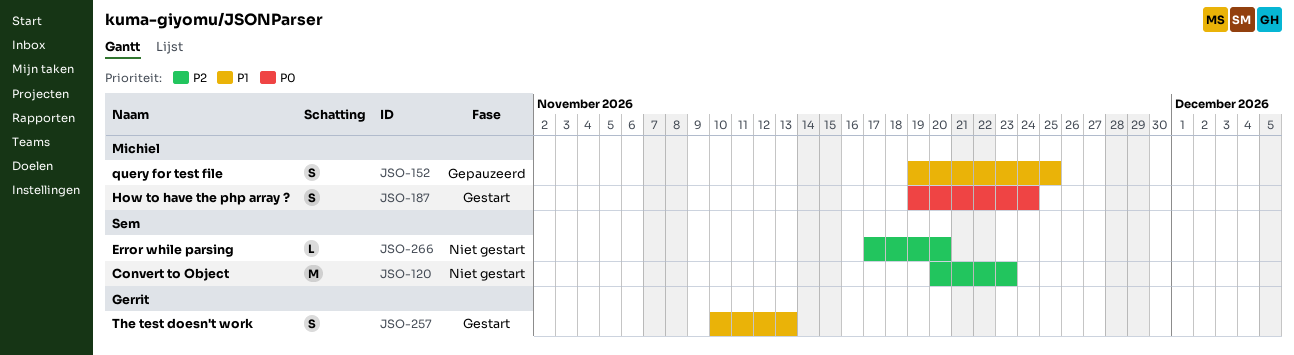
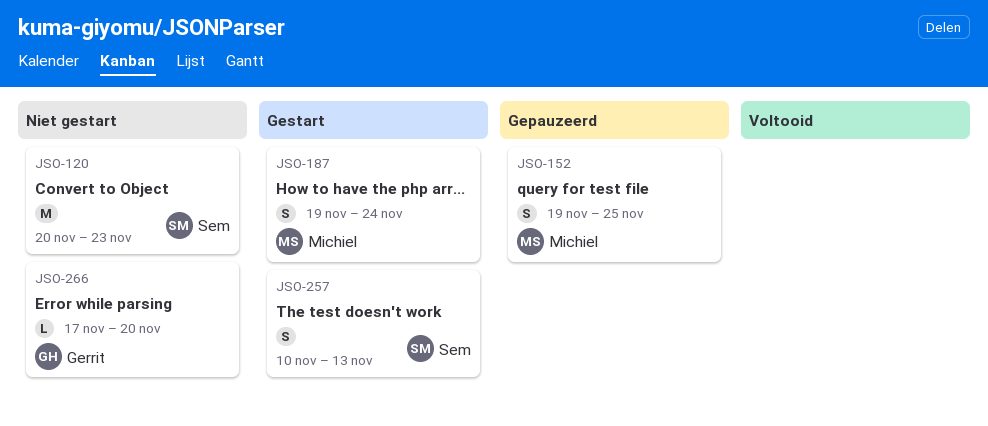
JSO-257, owner: Gerrit -> Sem
JSO-266, owner: Sem -> Gerrit

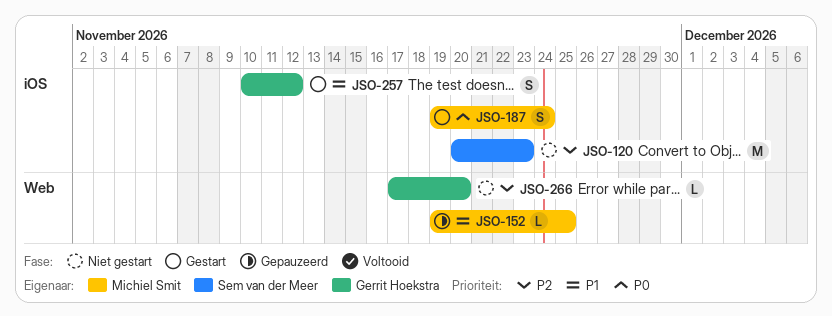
JSO-152, estimate: S -> L
JSO-257, owner: Sem van der Meer -> Gerrit Hoekstra
JSO-257, due: Nov 13 -> Nov 12

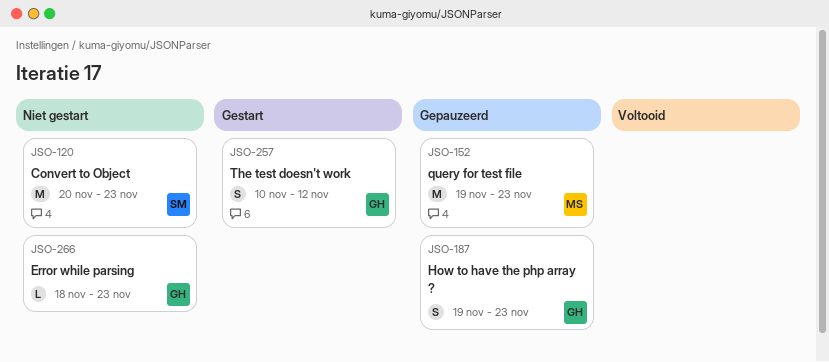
JSO-152, estimate: L -> M
JSO-152, due: Nov 25 -> Nov 23
JSO-187, status: Gestart -> Gepauzeerd
JSO-187, owner: Michiel Smit -> Gerrit Hoekstra
JSO-187, due: Nov 24 -> Nov 23
JSO-266, start: Nov 17 -> Nov 18
JSO-266, due: Nov 20 -> Nov 23

